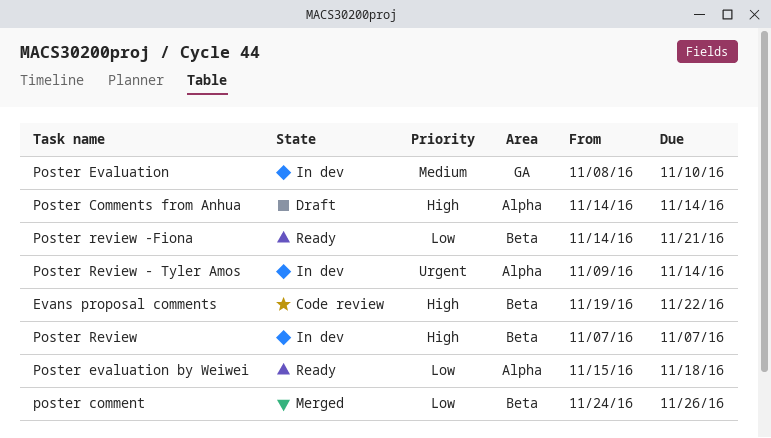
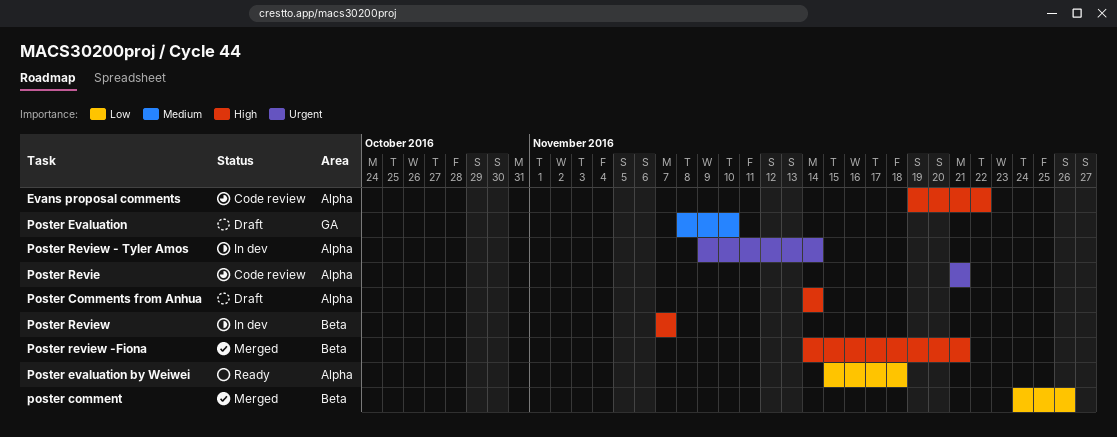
Evans proposal comments, label: Beta -> Alpha
Poster Evaluation, status: In dev -> Draft
Poster Revie: none -> present
Poster review -Fiona, status: Ready -> Merged
Poster review -Fiona, priority: Low -> High

